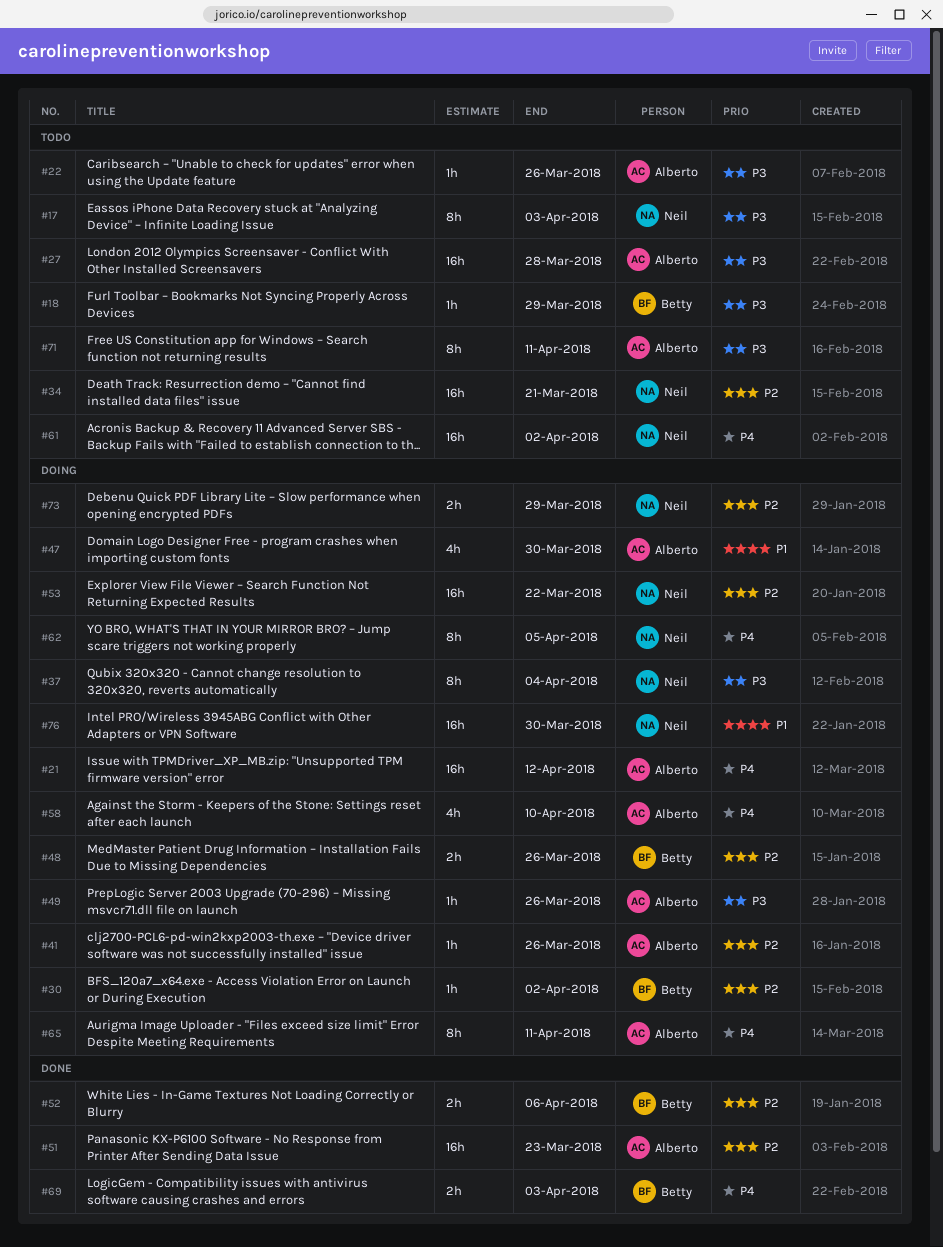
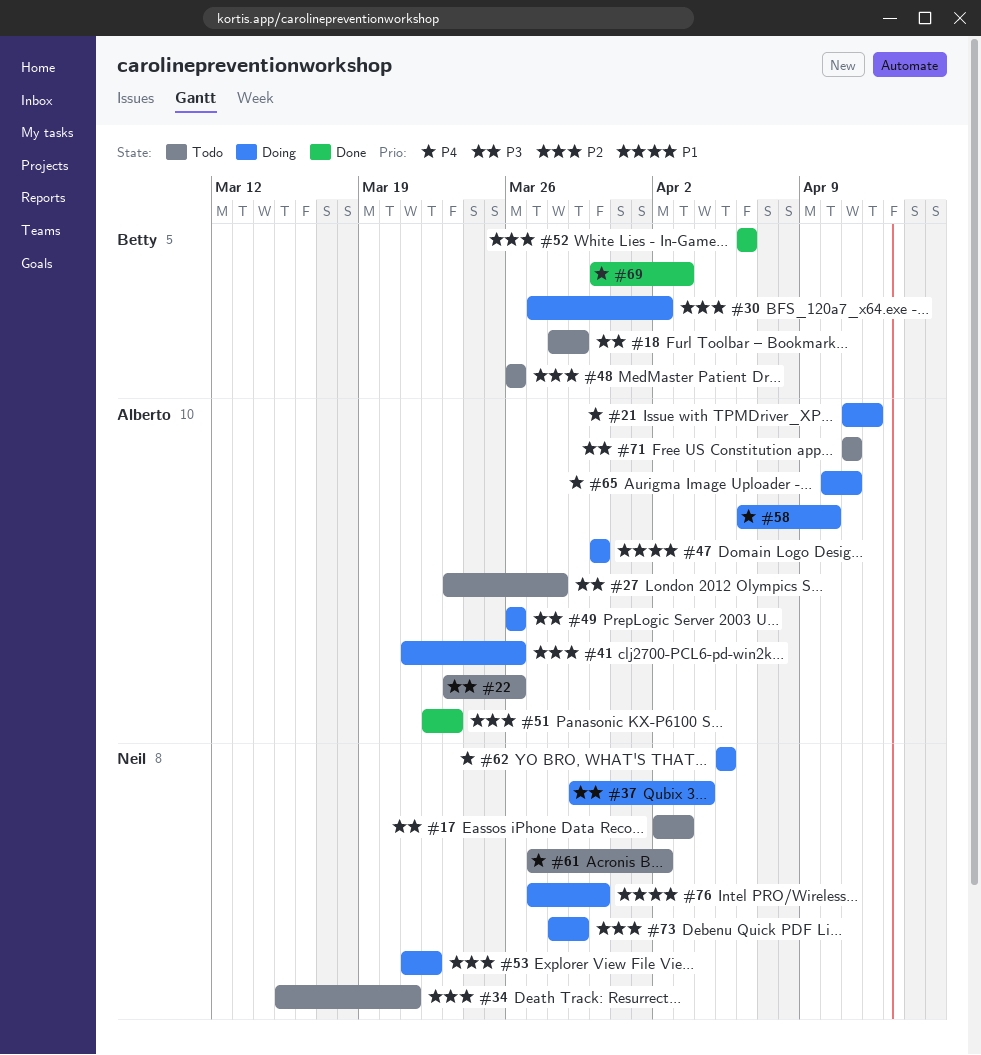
#48, status: Doing -> Todo

